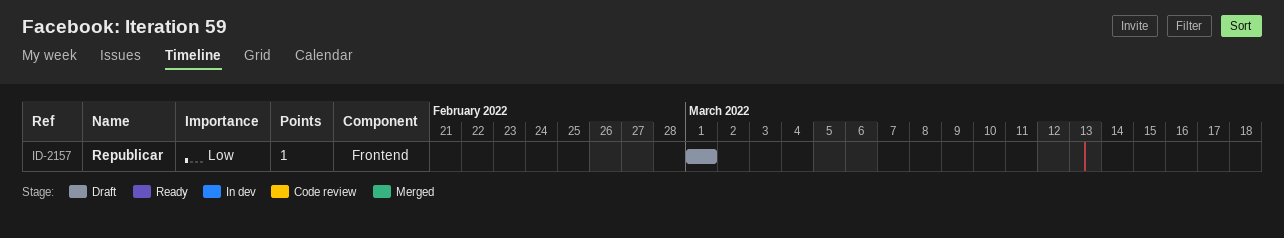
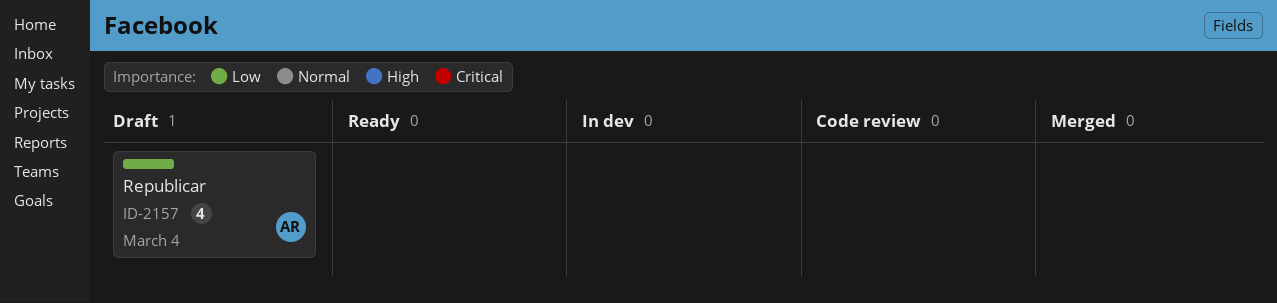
ID-2157, estimate: 1 -> 4
ID-2157, due: Mar 1 -> Mar 4

